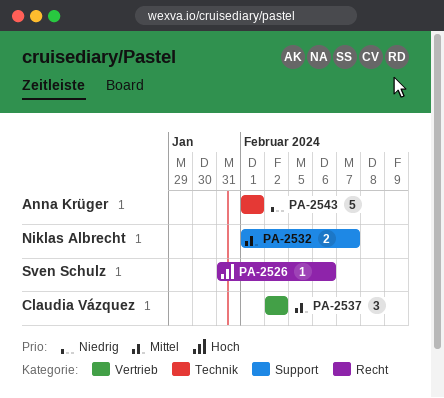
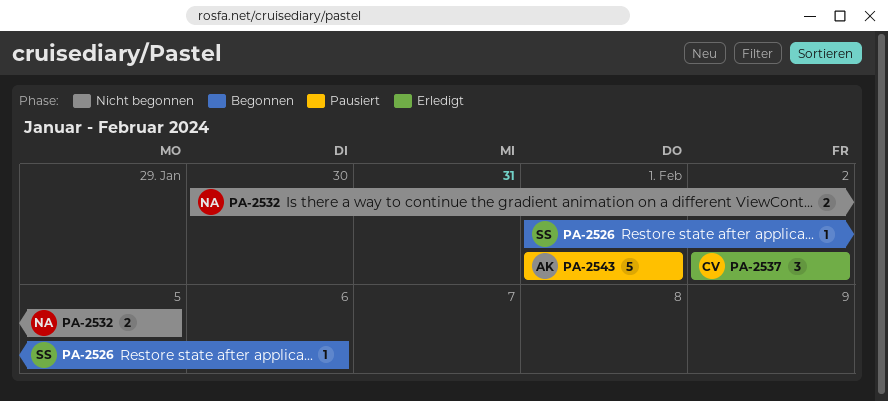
PA-2526, start: Jan 31 -> Feb 1
PA-2532, start: Feb 1 -> Jan 30
PA-2532, due: Feb 7 -> Feb 5

